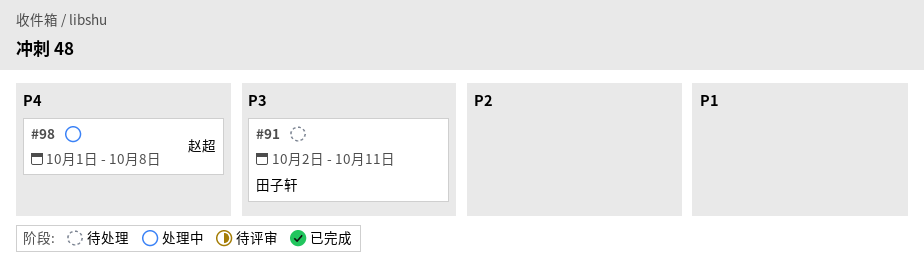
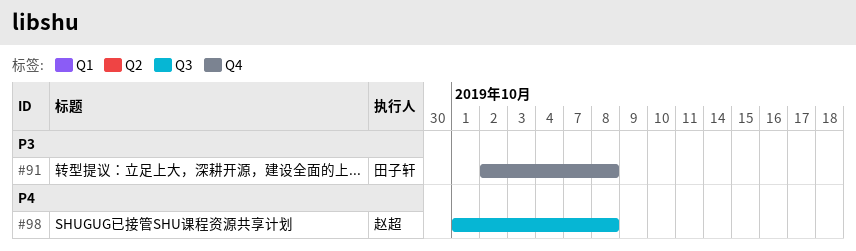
#91, due: Oct 11 -> Oct 8

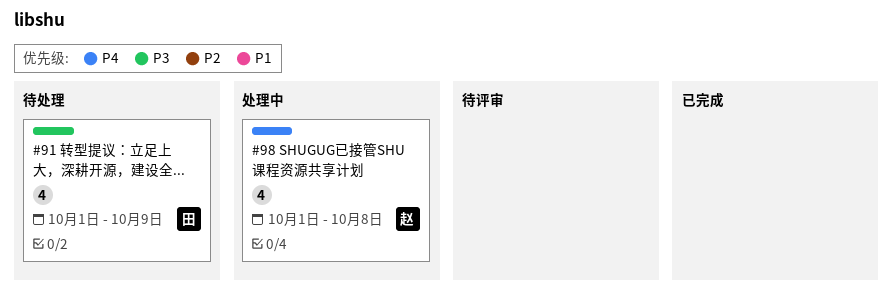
#91, start: Oct 2 -> Oct 1
#91, due: Oct 8 -> Oct 9

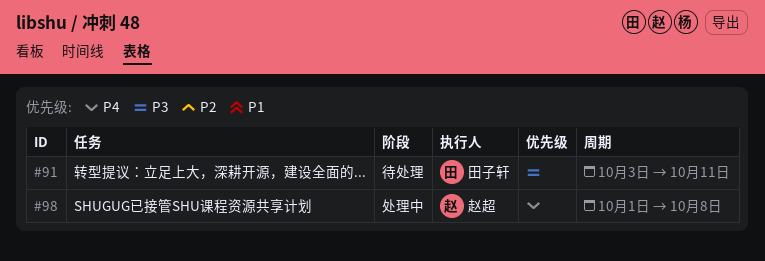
#91, start: Oct 1 -> Oct 3
#91, due: Oct 9 -> Oct 11

